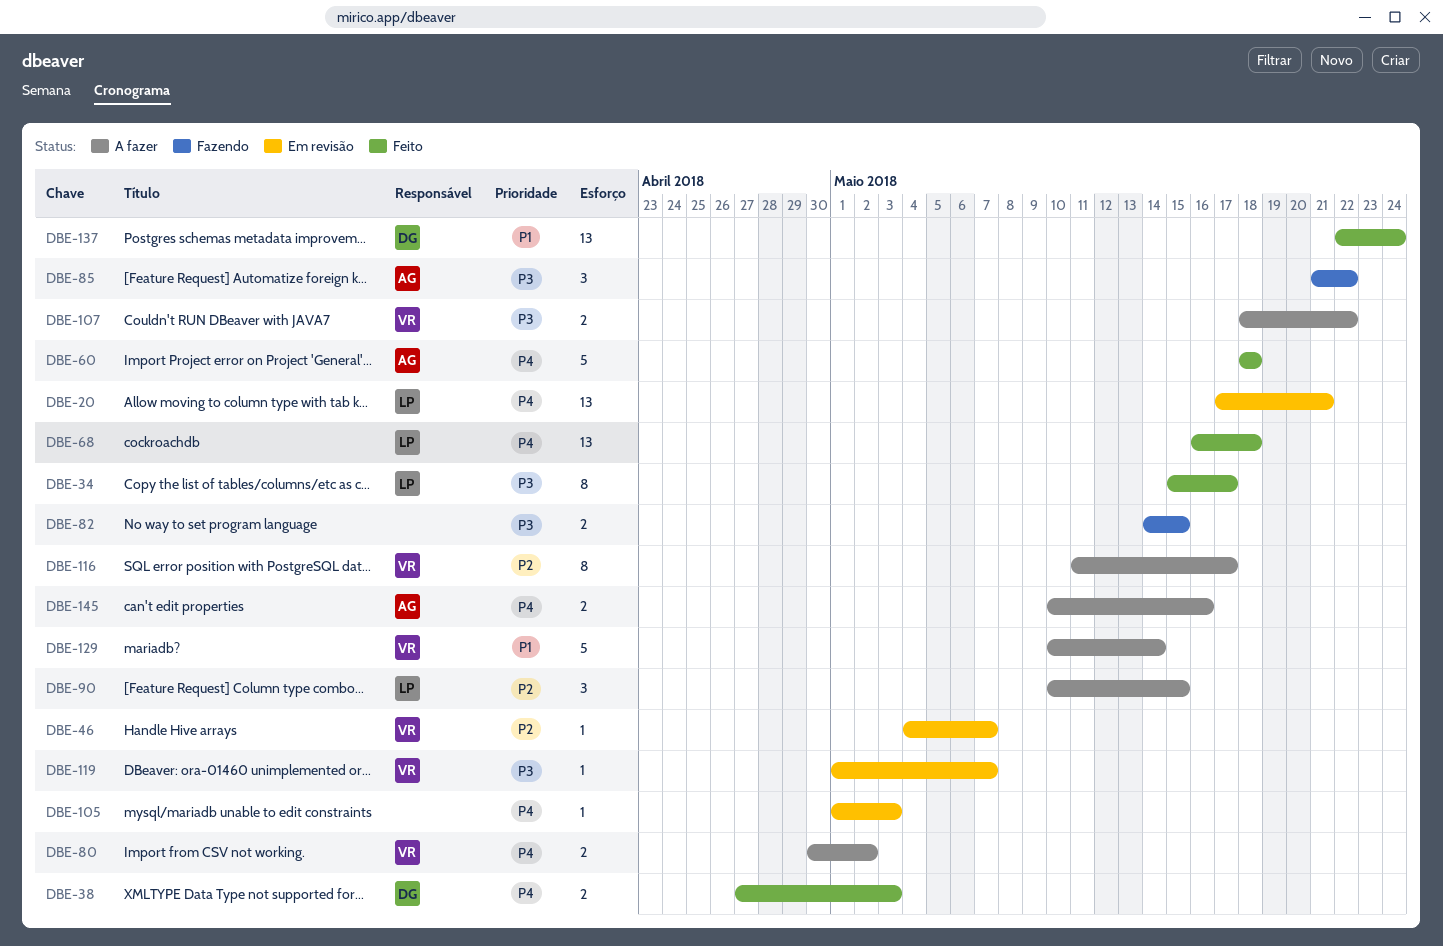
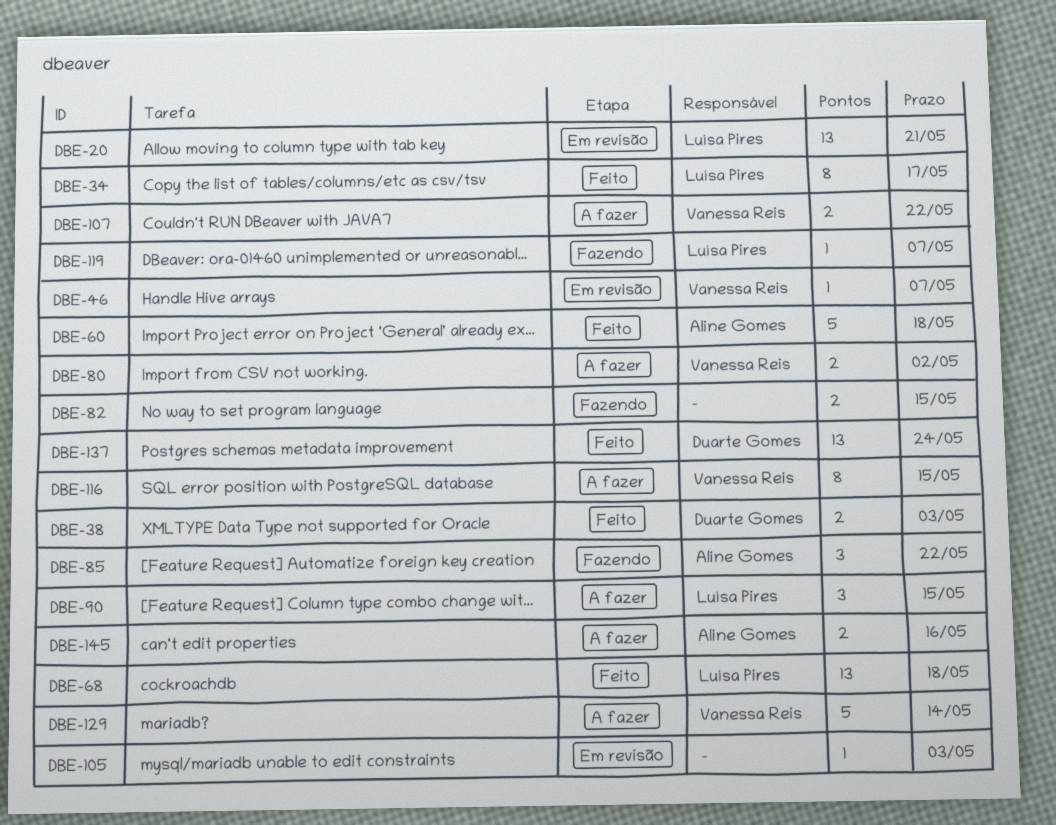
DBE-116, due: May 17 -> May 15
DBE-119, status: Em revisão -> Fazendo
DBE-119, owner: Vanessa Reis -> Luísa Pires

